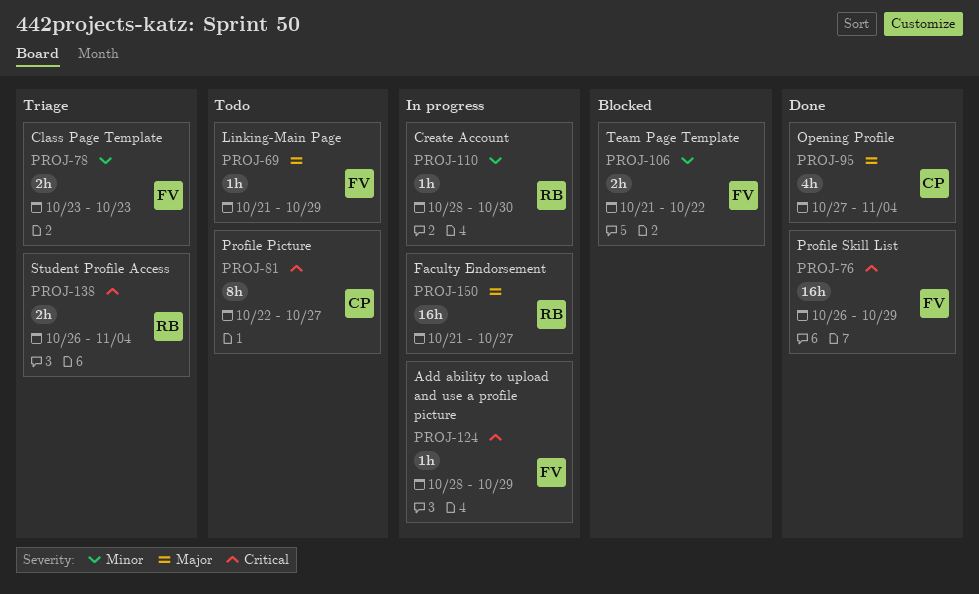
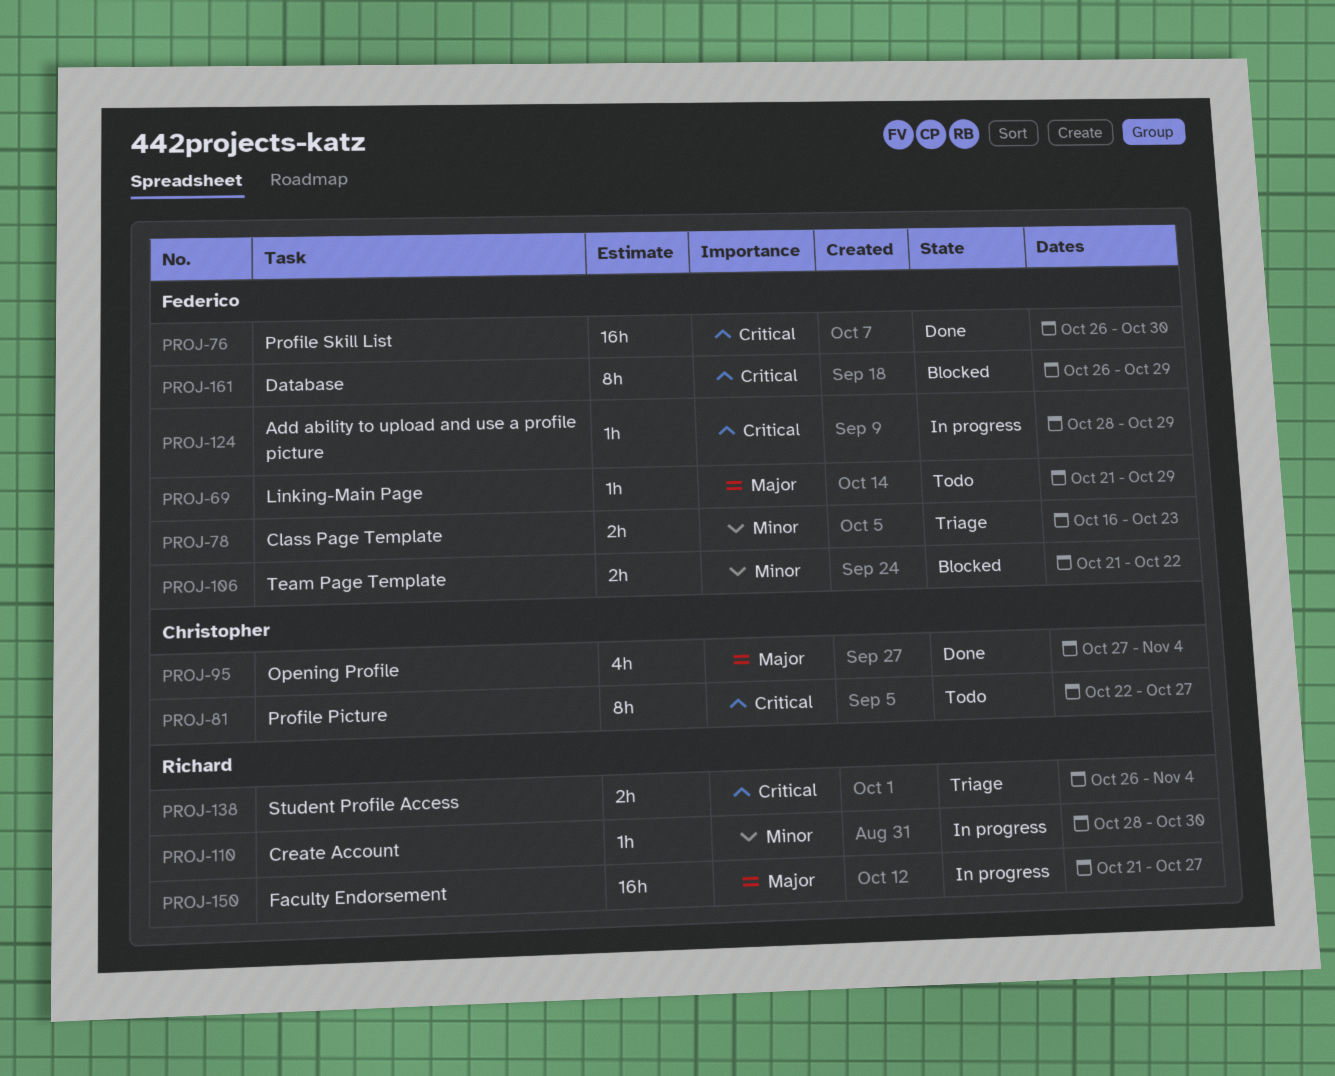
PROJ-76, due: Oct 29 -> Oct 30
PROJ-78, start: Oct 23 -> Oct 16
PROJ-161: none -> present

